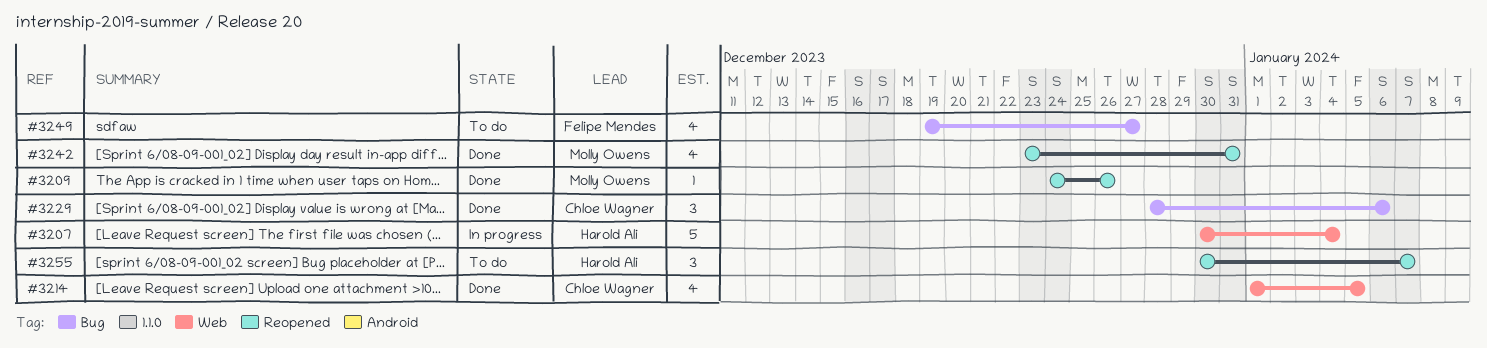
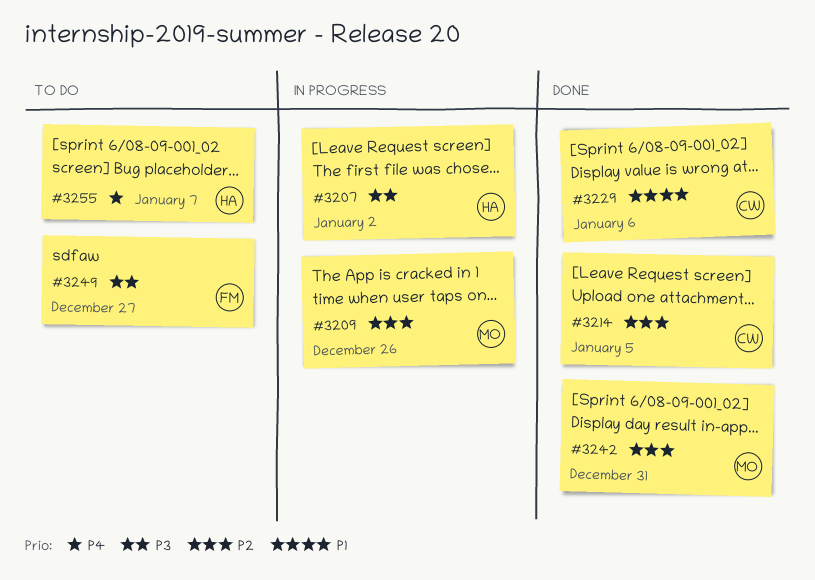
#3207, due: Jan 4 -> Jan 2
#3209, status: Done -> In progress

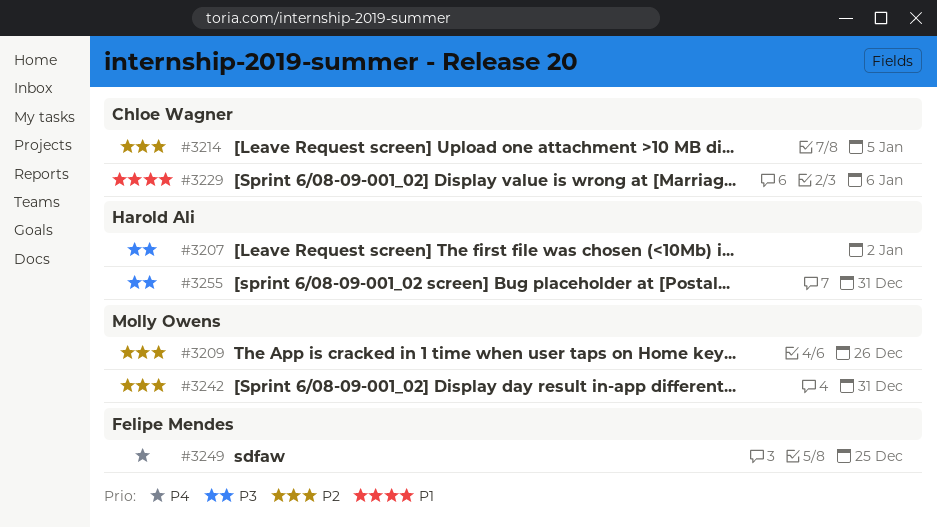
#3249, priority: P3 -> P4
#3249, due: Dec 27 -> Dec 25
#3255, priority: P4 -> P3
#3255, due: Jan 7 -> Dec 31

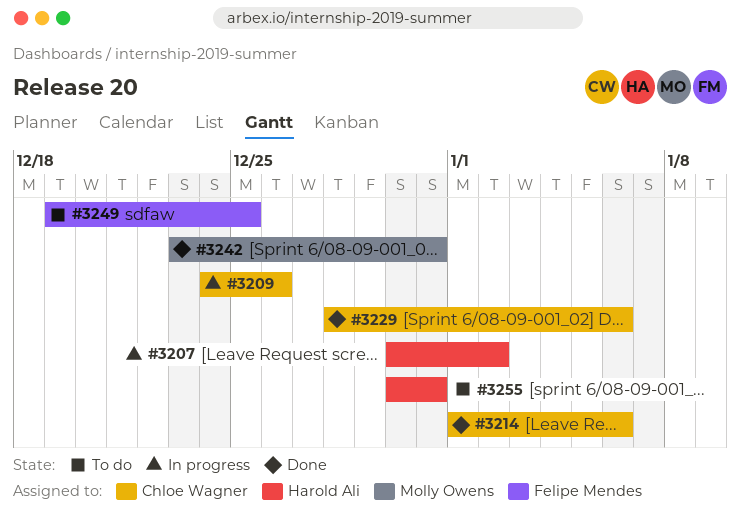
#3209, owner: Molly Owens -> Chloe Wagner
#3214, due: Jan 5 -> Jan 6

